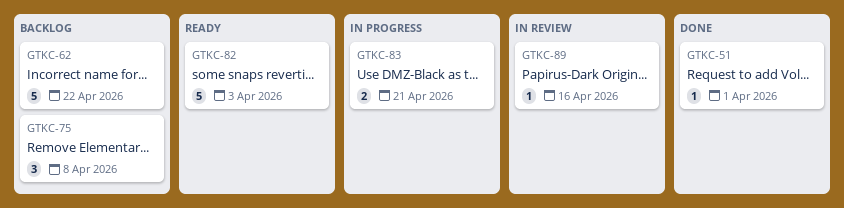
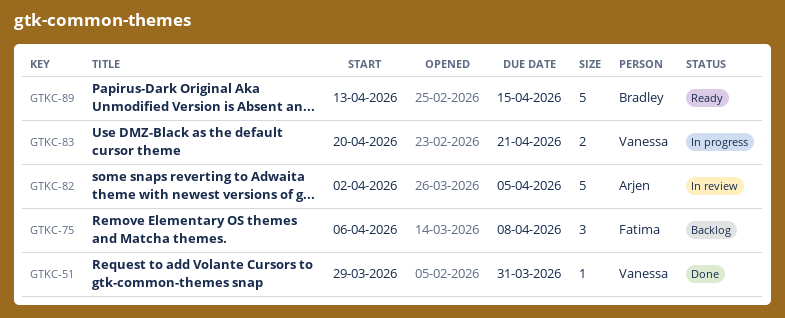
GTKC-51, due: Apr 1 -> Mar 31
GTKC-62: present -> none
GTKC-82, status: Ready -> In review
GTKC-82, due: Apr 3 -> Apr 5
GTKC-89, status: In review -> Ready
GTKC-89, estimate: 1 -> 5
GTKC-89, due: Apr 16 -> Apr 15

